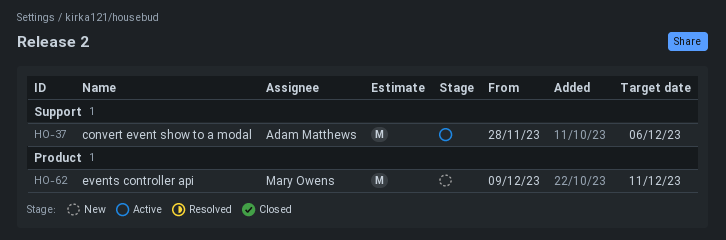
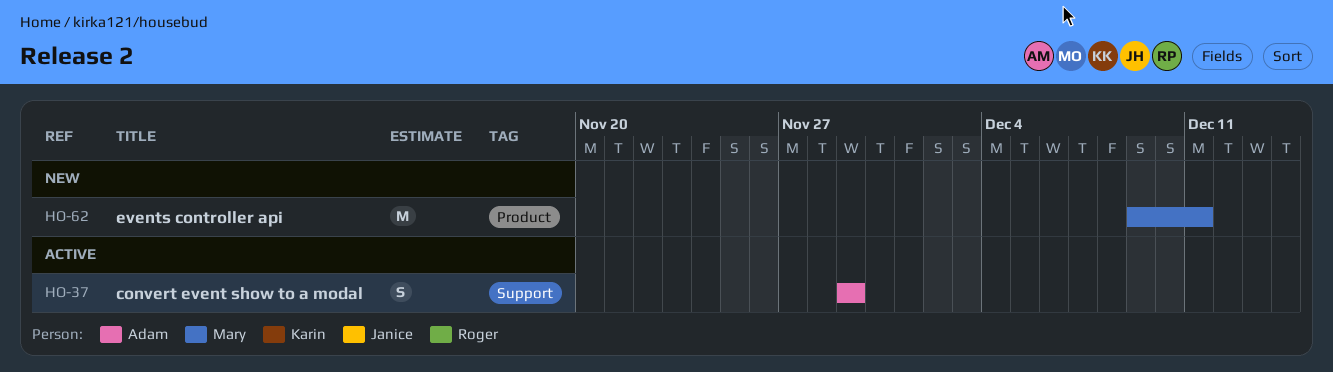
HO-37, estimate: M -> S
HO-37, start: Nov 28 -> Nov 29
HO-37, due: Dec 6 -> Nov 29

